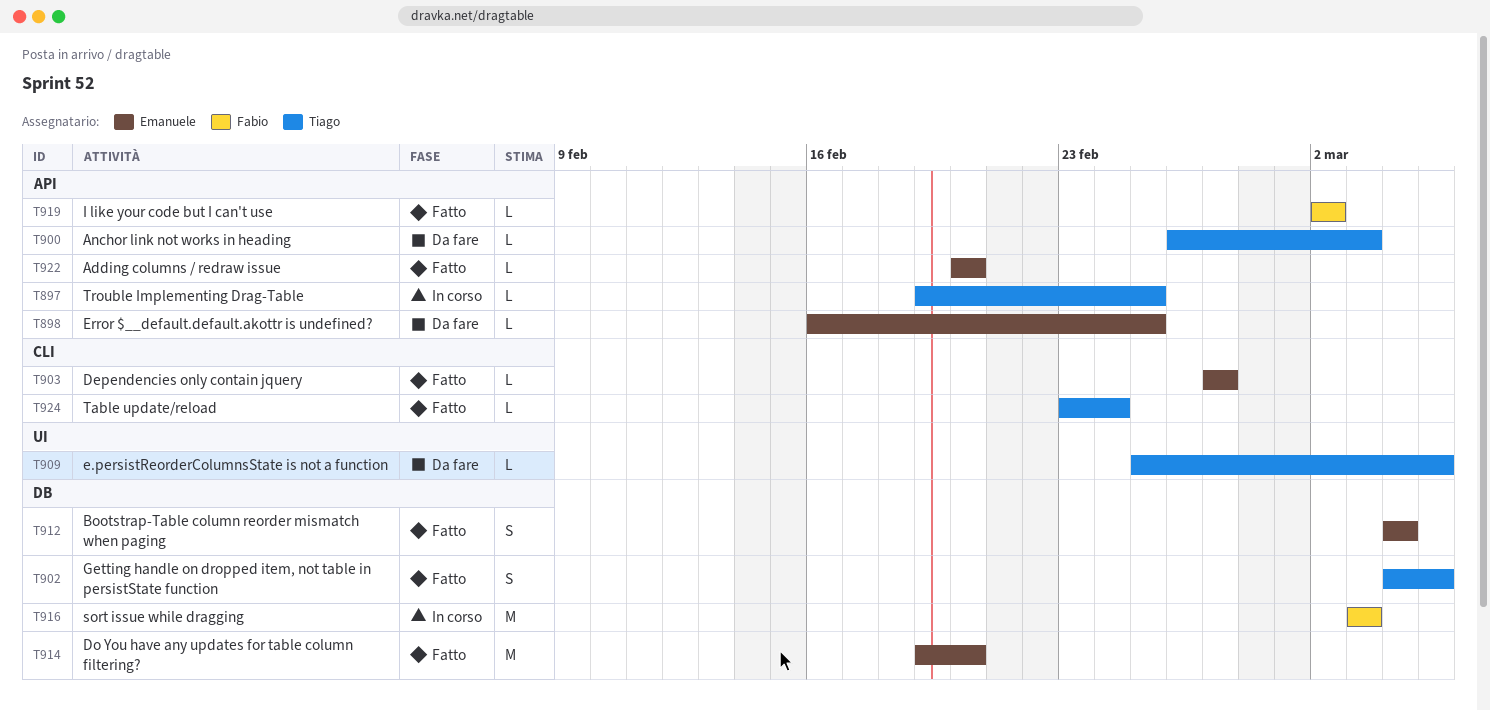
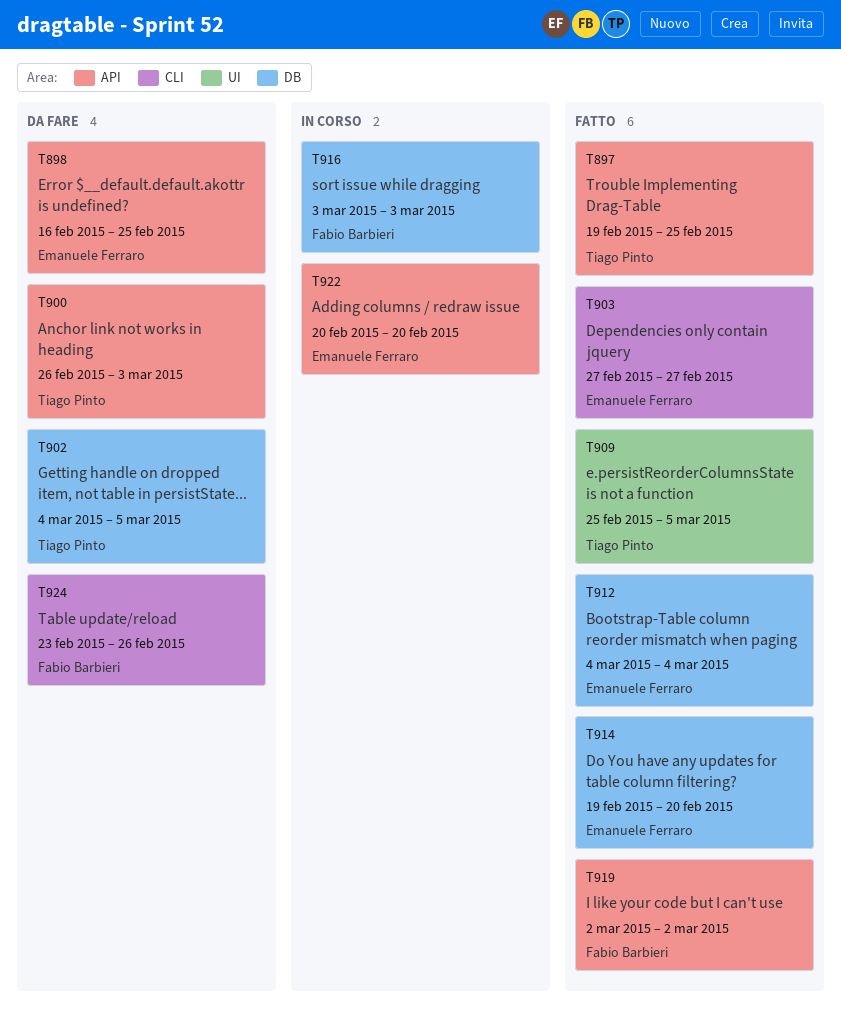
T897, status: In corso -> Fatto
T902, status: Fatto -> Da fare
T909, status: Da fare -> Fatto
T922, status: Fatto -> In corso
T924, status: Fatto -> Da fare
T924, owner: Tiago Pinto -> Fabio Barbieri
T924, due: Feb 24 -> Feb 26

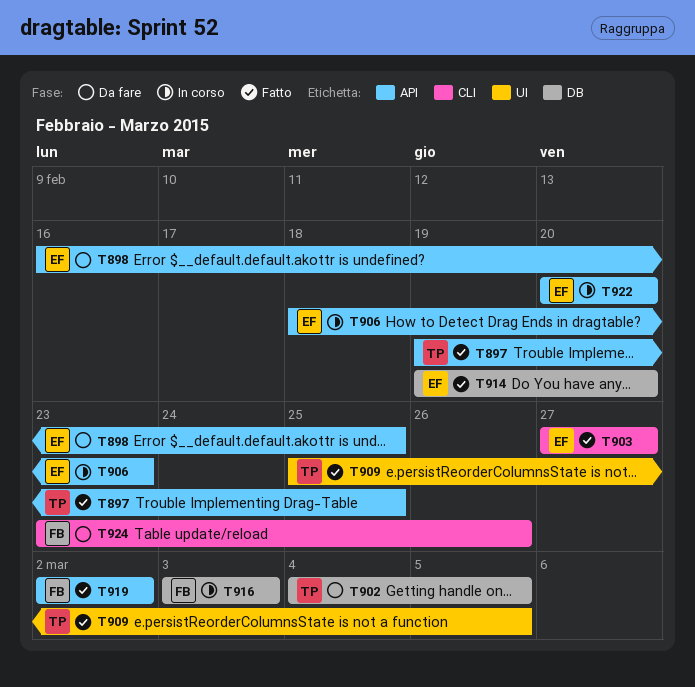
T900: present -> none
T906: none -> present
T912: present -> none

